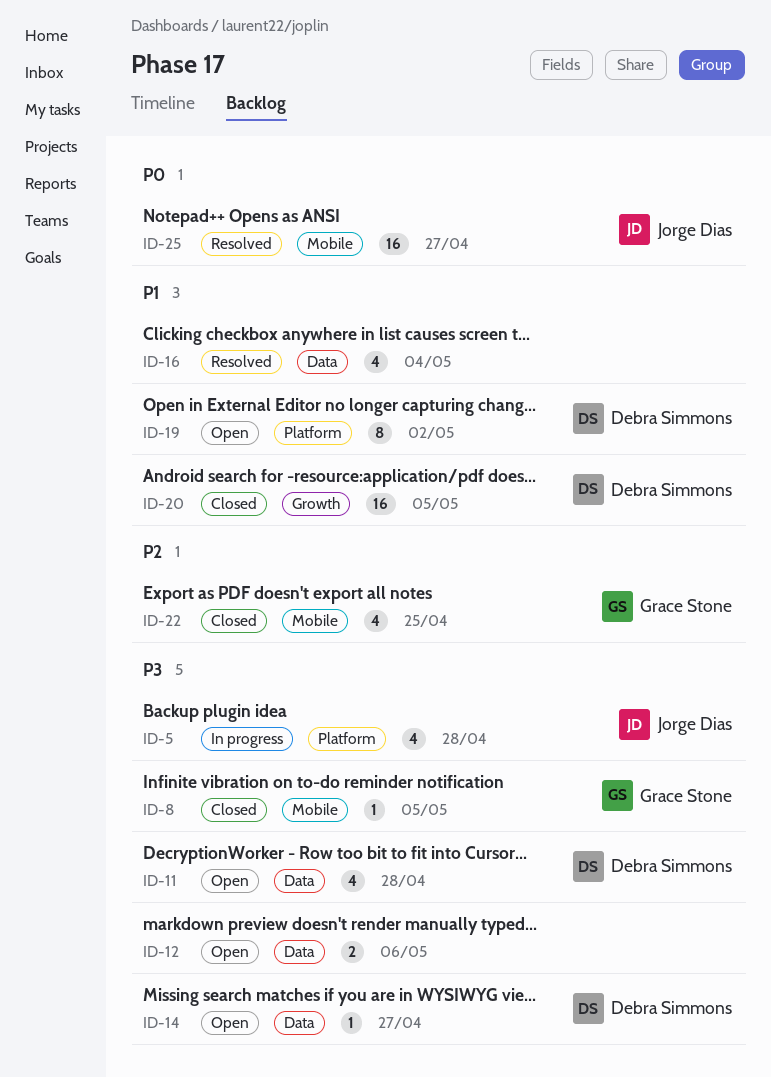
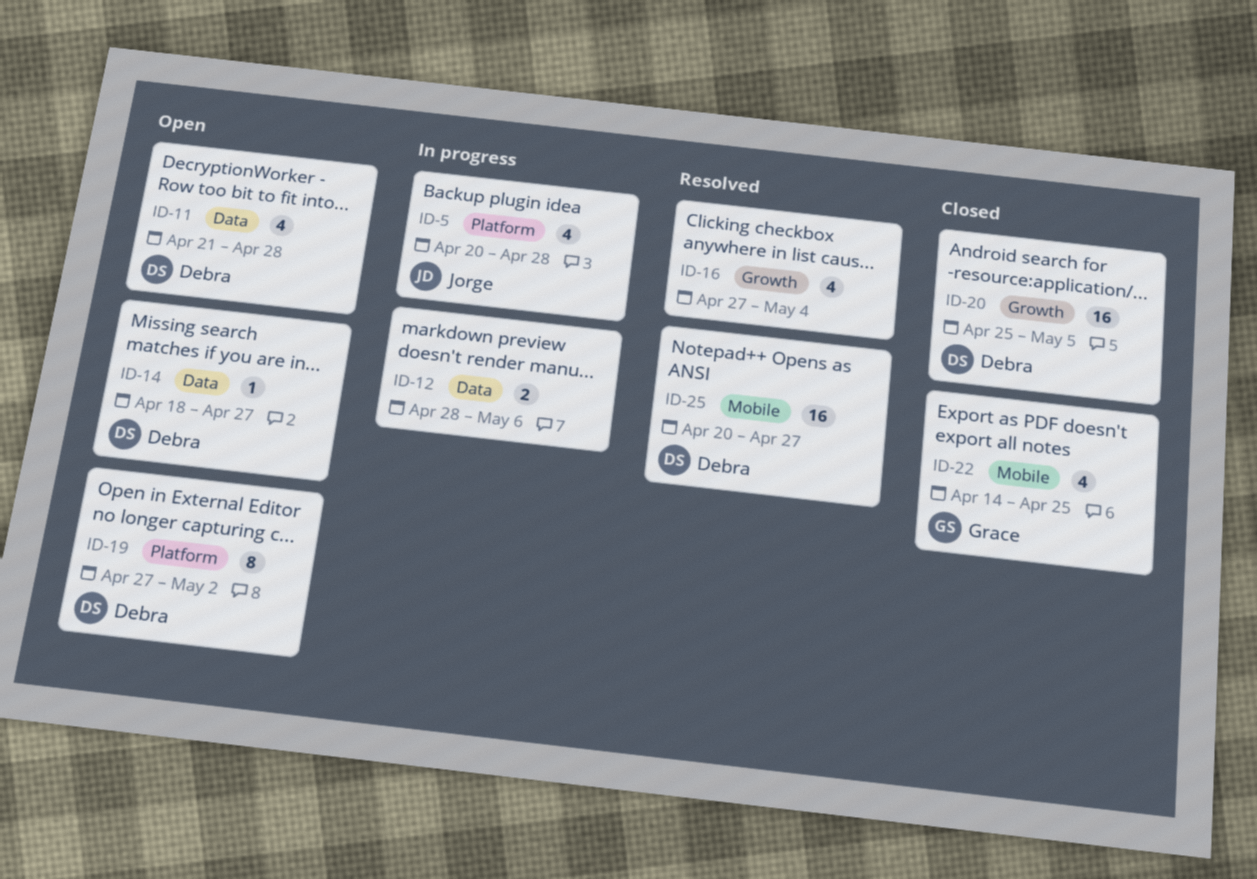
ID-8: present -> none
ID-12, status: Open -> In progress
ID-16, label: Data -> Growth
ID-25, owner: Jorge Dias -> Debra Simmons

